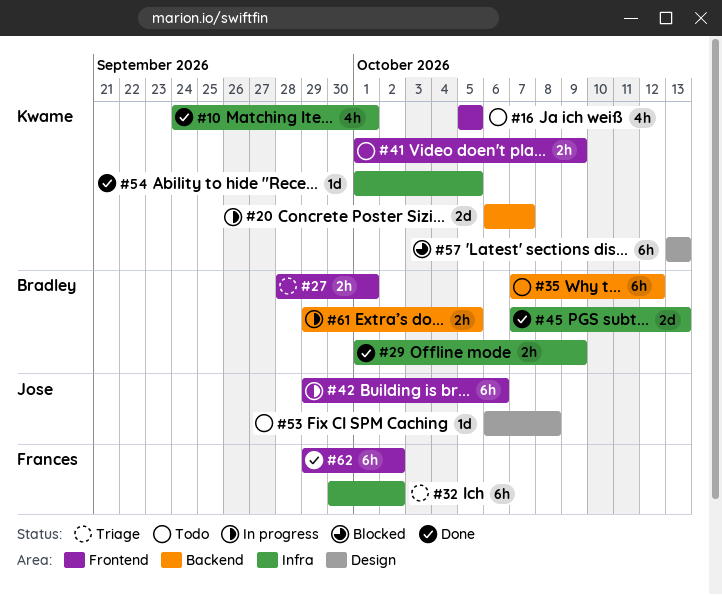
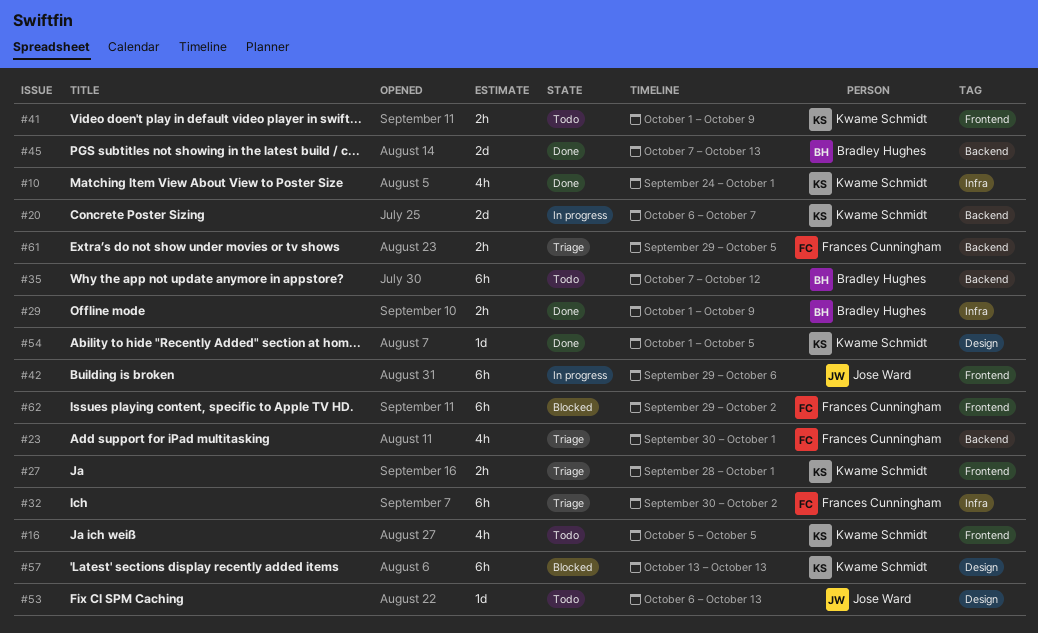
#23: none -> present
#27, owner: Bradley Hughes -> Kwame Schmidt
#45, label: Infra -> Backend
#53, due: Oct 8 -> Oct 13
#54, label: Infra -> Design
#61, status: In progress -> Triage
#61, owner: Bradley Hughes -> Frances Cunningham
#62, status: Done -> Blocked

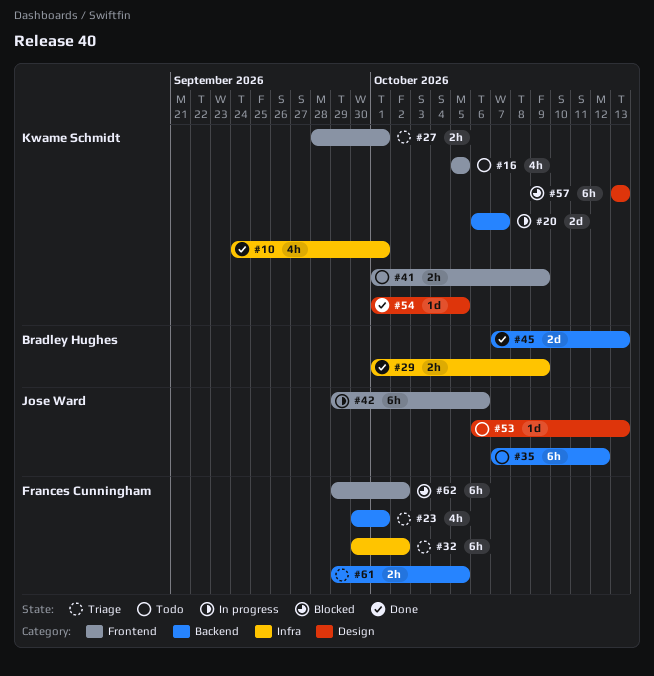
#35, owner: Bradley Hughes -> Jose Ward

